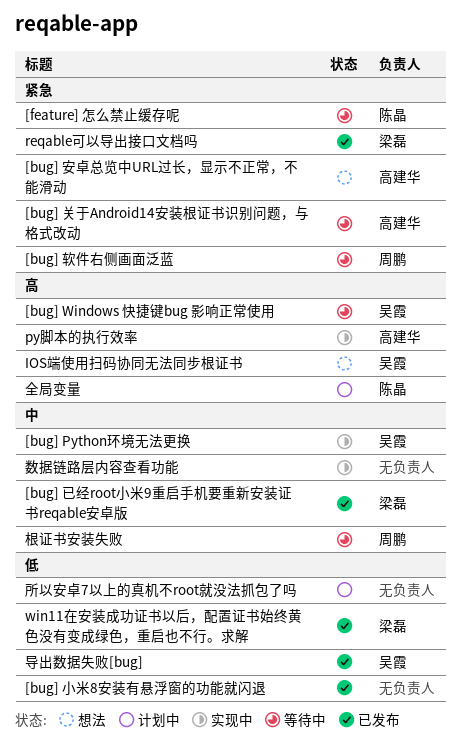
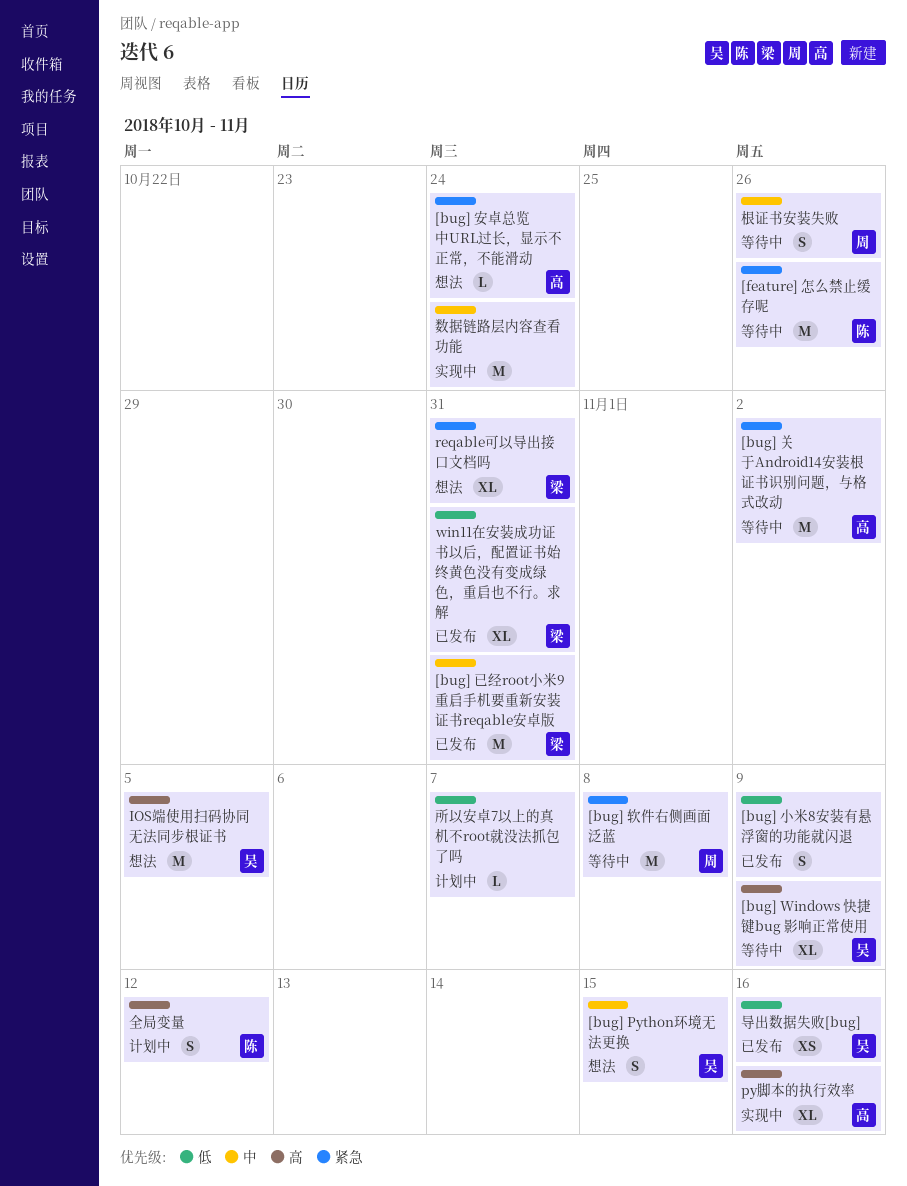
[bug] Python环境无法更换, status: 实现中 -> 想法
reqable可以导出接口文档吗, status: 已发布 -> 想法

